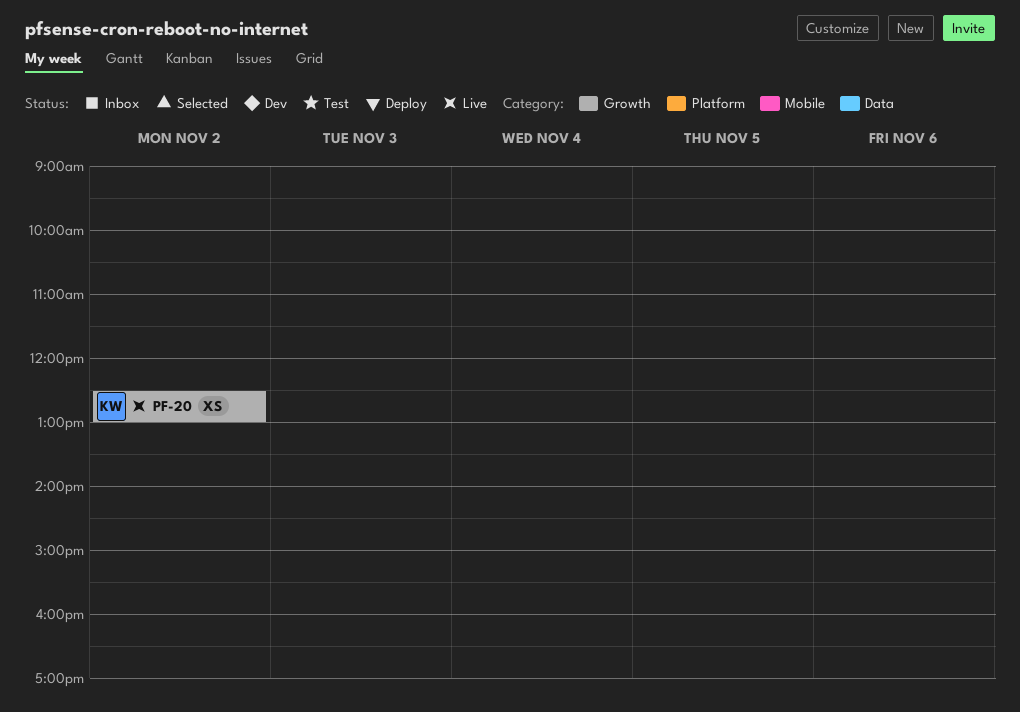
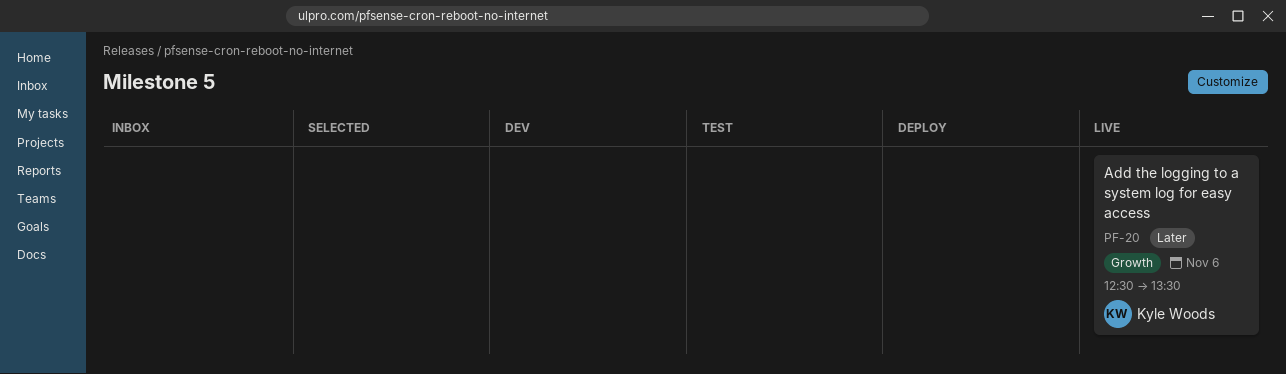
PF-20, day: Nov 2 -> Nov 6
PF-20, ends: 13:00 -> 13:30

